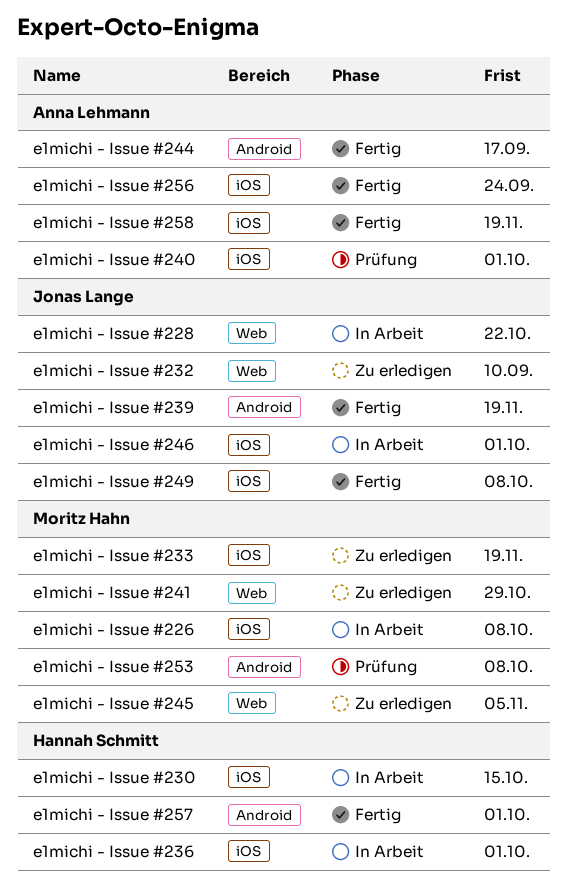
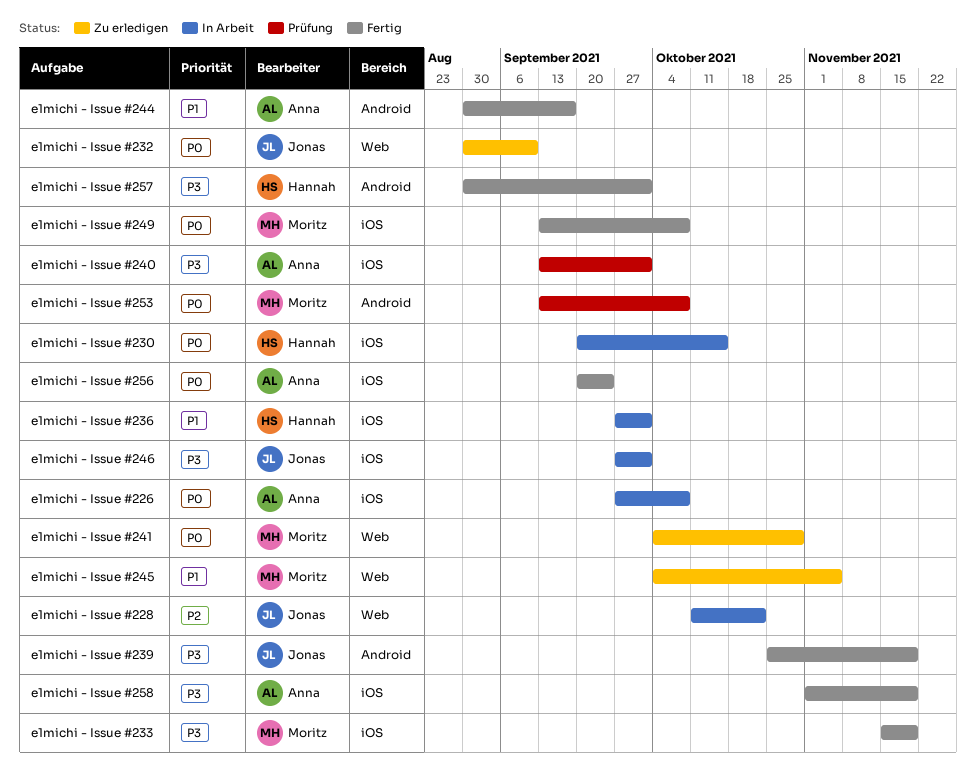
e1michi - Issue #226, owner: Moritz Hahn -> Anna Lehmann
e1michi - Issue #233, status: Zu erledigen -> Fertig
e1michi - Issue #249, owner: Jonas Lange -> Moritz Hahn

